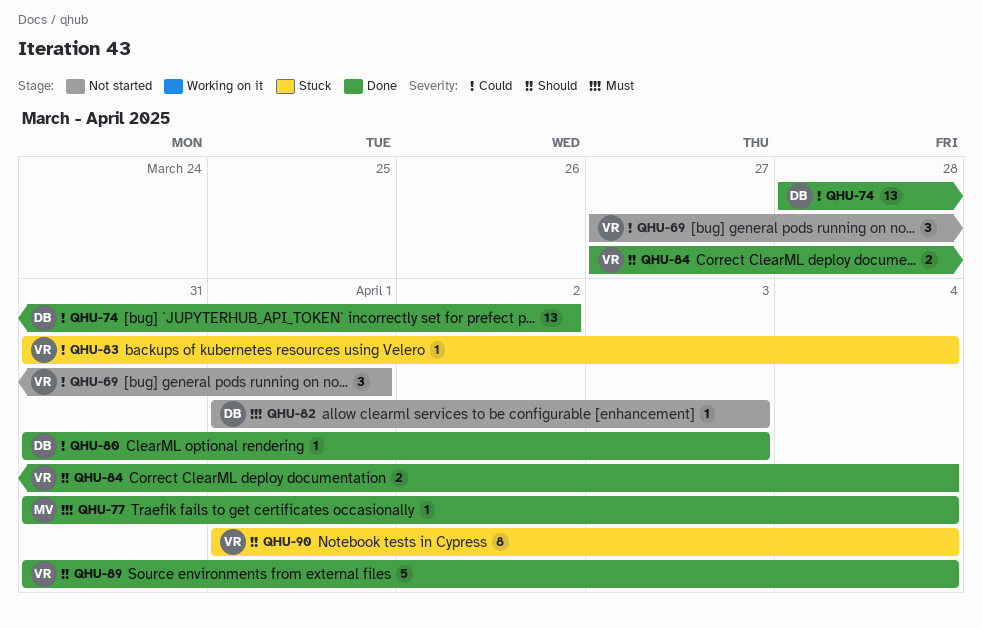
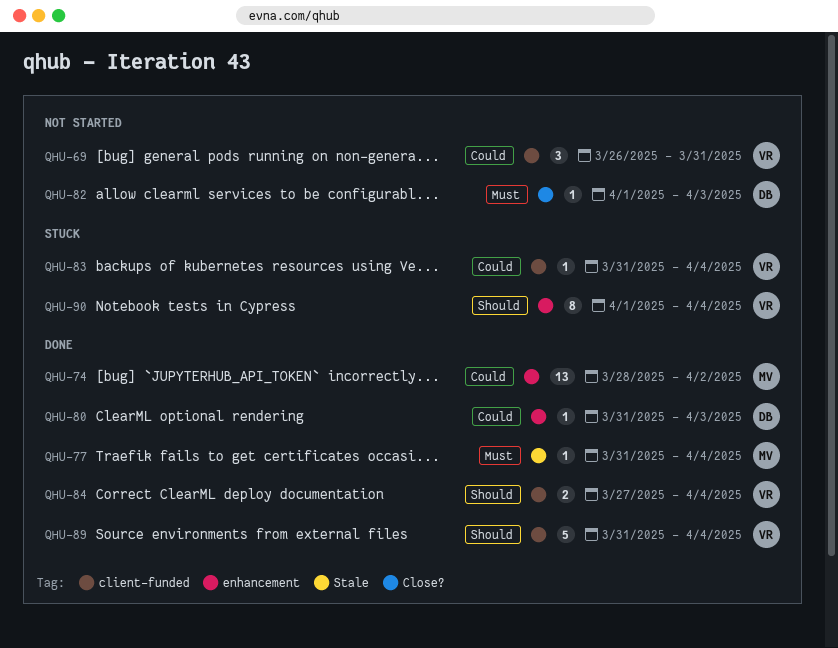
QHU-69, start: Mar 27 -> Mar 26
QHU-69, due: Apr 1 -> Mar 31
QHU-74, owner: DB -> MV

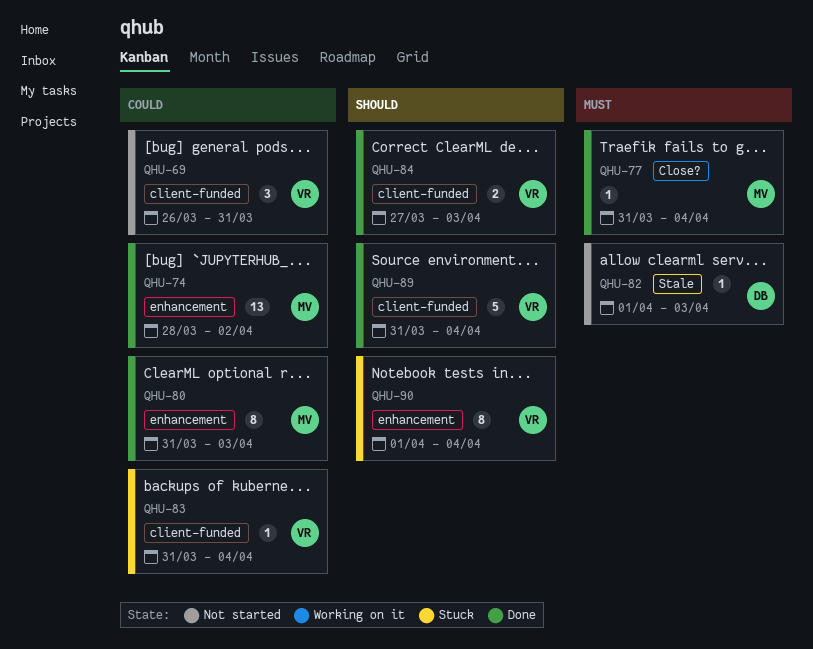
QHU-77, label: Stale -> Close?
QHU-80, owner: DB -> MV
QHU-80, estimate: 1 -> 8
QHU-82, label: Close? -> Stale
QHU-84, due: Apr 4 -> Apr 3

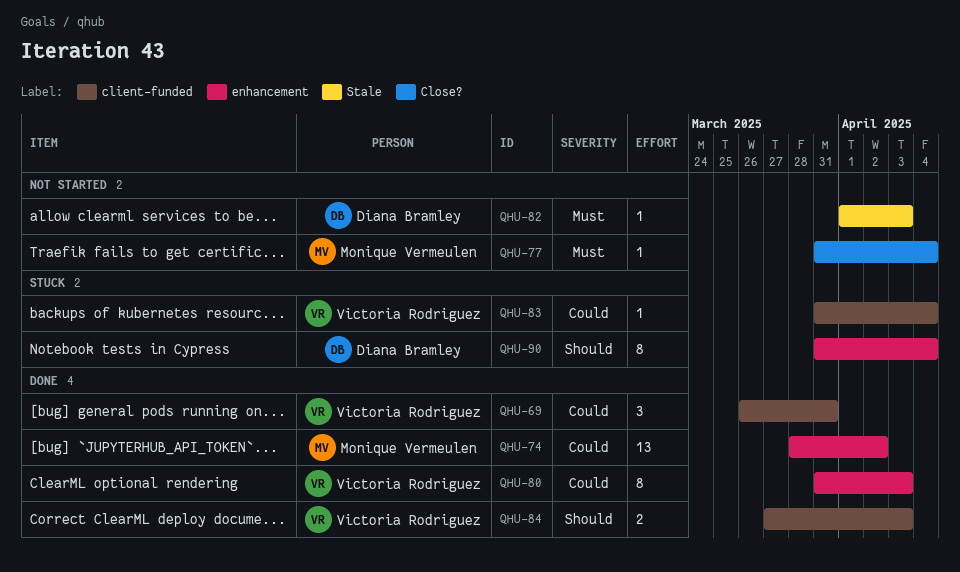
QHU-69, status: Not started -> Done
QHU-77, status: Done -> Not started
QHU-80, owner: Monique Vermeulen -> Victoria Rodriguez
QHU-89: present -> none
QHU-90, owner: Victoria Rodriguez -> Diana Bramley
QHU-90, start: Apr 1 -> Mar 31

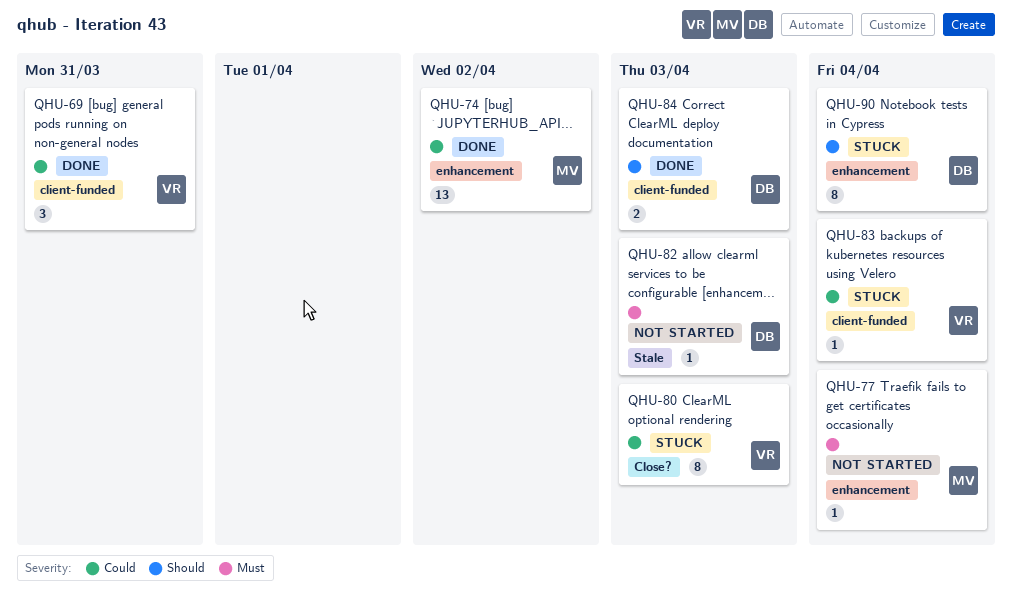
QHU-77, label: Close? -> enhancement
QHU-80, status: Done -> Stuck
QHU-80, label: enhancement -> Close?
QHU-84, owner: Victoria Rodriguez -> Diana Bramley

